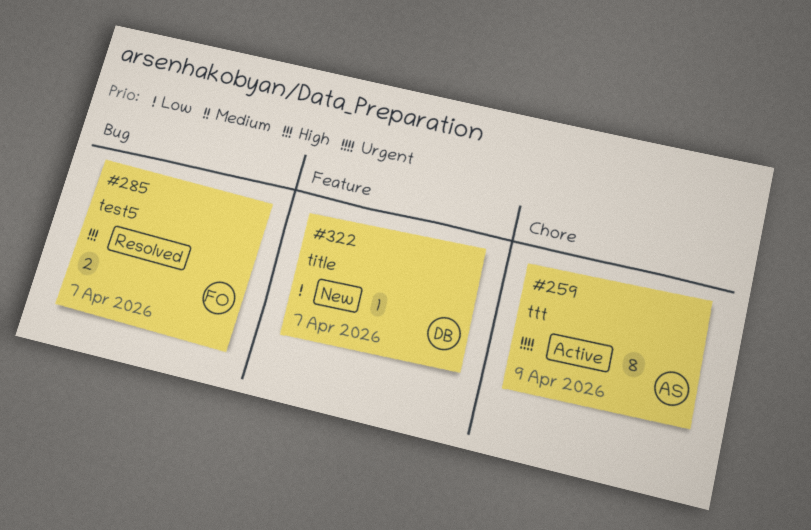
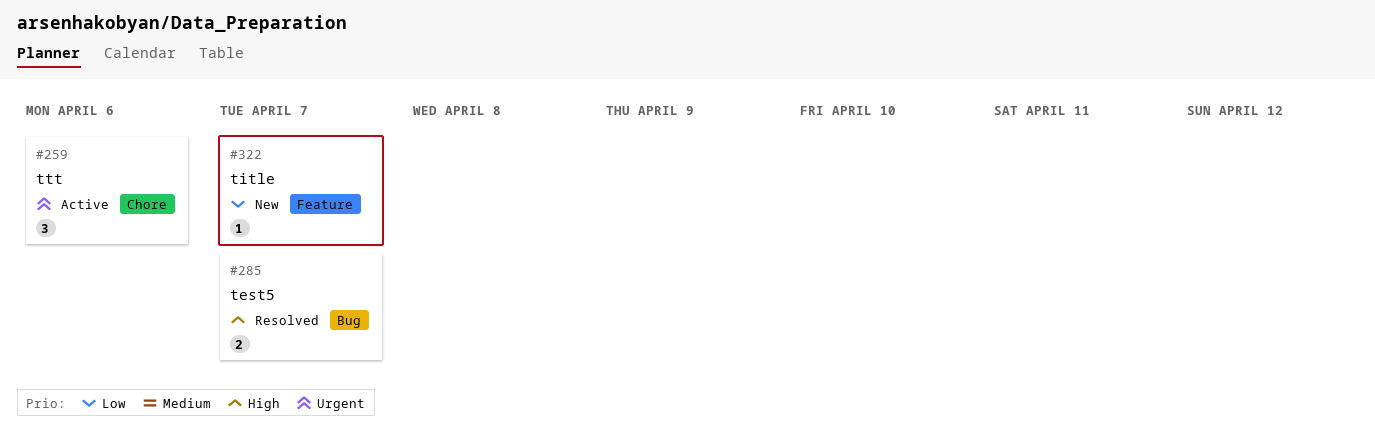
#259, estimate: 8 -> 3
#259, due: Apr 9 -> Apr 6

